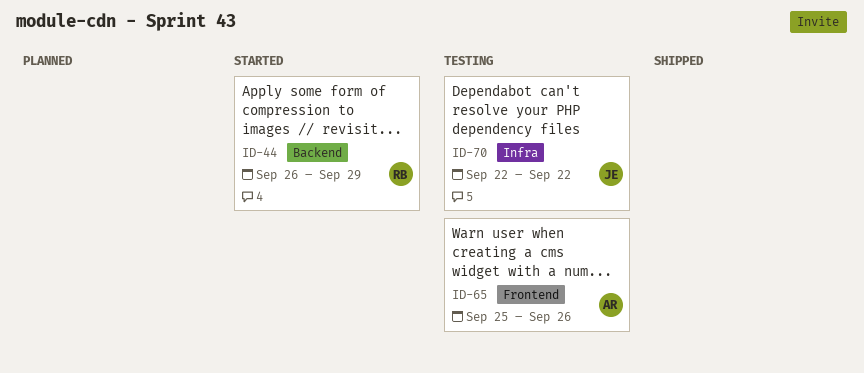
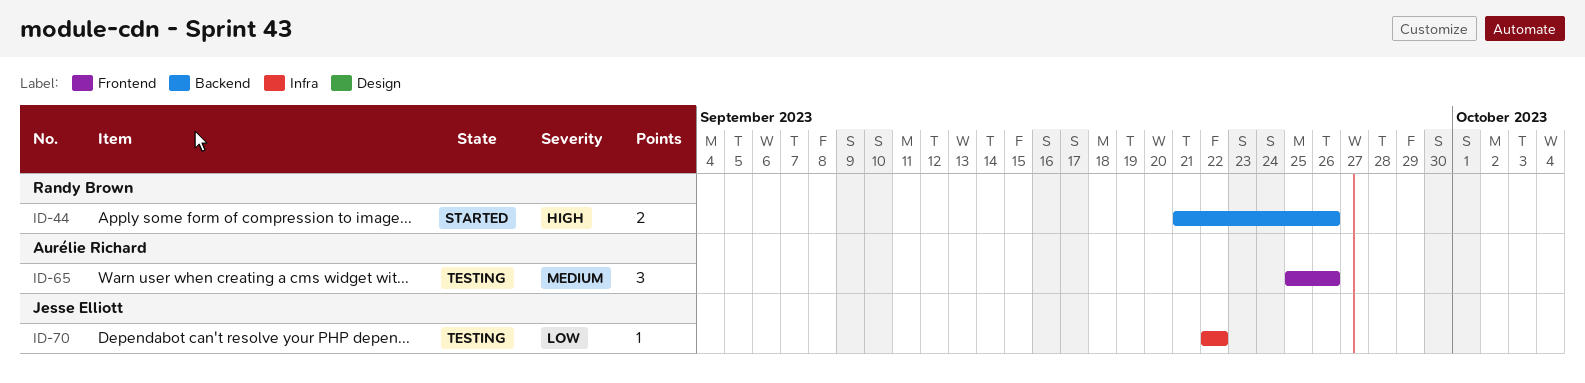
ID-44, start: Sep 26 -> Sep 21
ID-44, due: Sep 29 -> Sep 26

